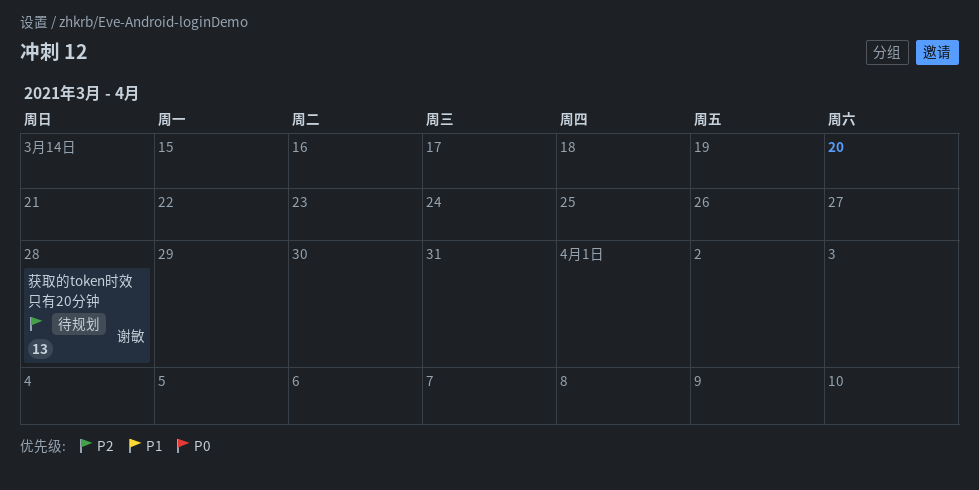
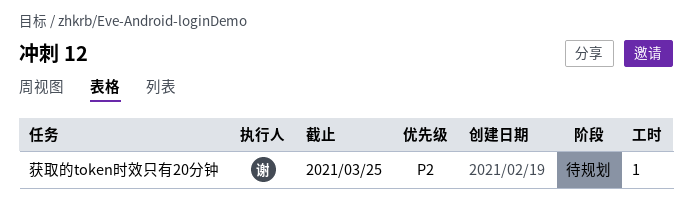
获取的token时效只有20分钟, estimate: 13 -> 1
获取的token时效只有20分钟, due: Mar 28 -> Mar 25

